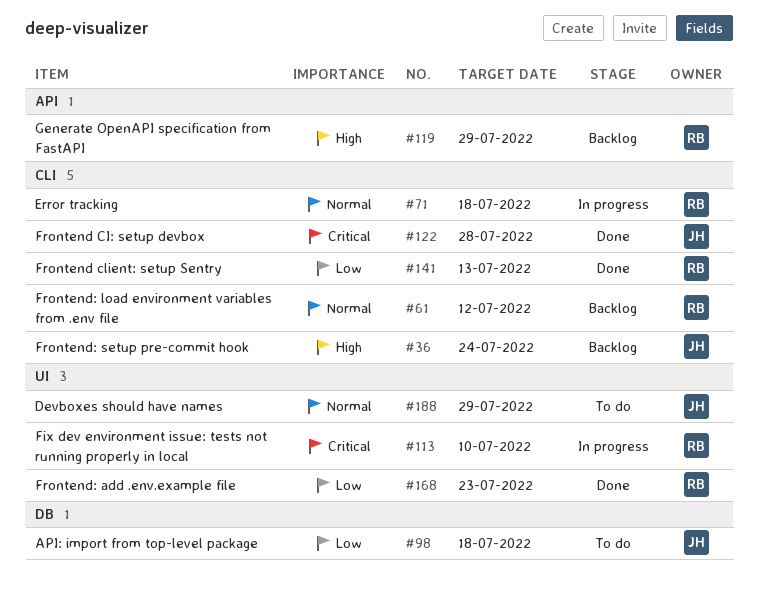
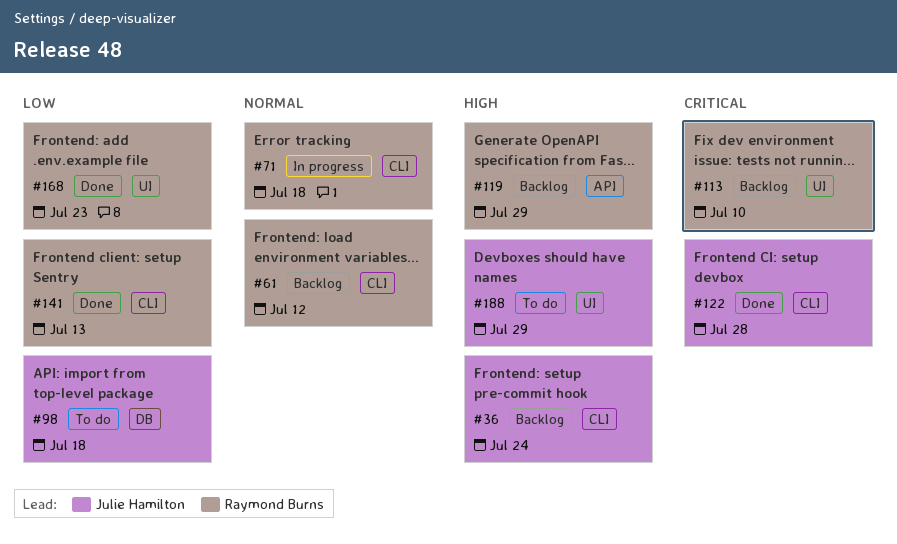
#113, status: In progress -> Backlog
#188, priority: Normal -> High

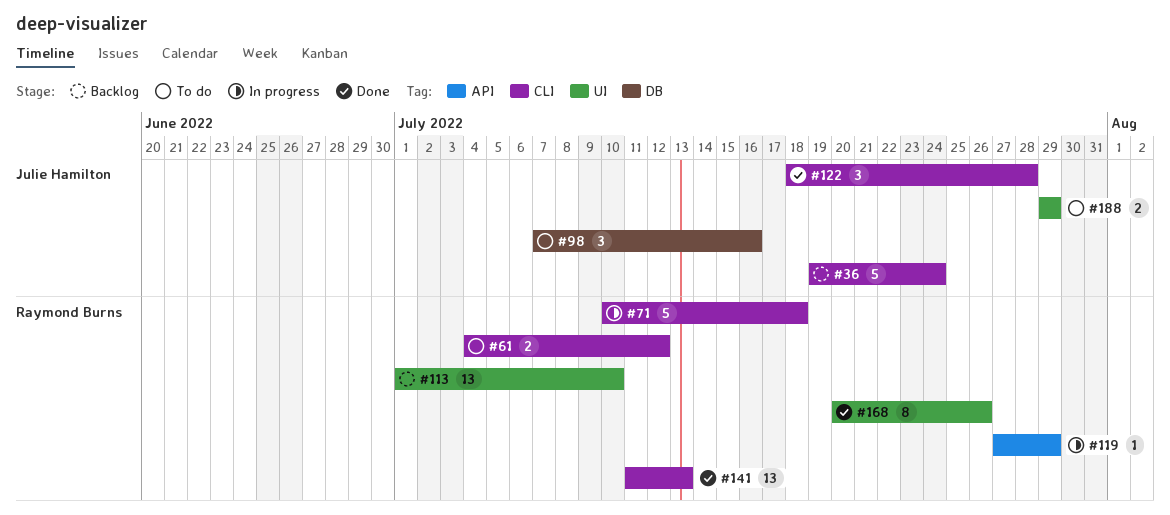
#61, status: Backlog -> To do
#98, due: Jul 18 -> Jul 16
#119, status: Backlog -> In progress
#168, due: Jul 23 -> Jul 26

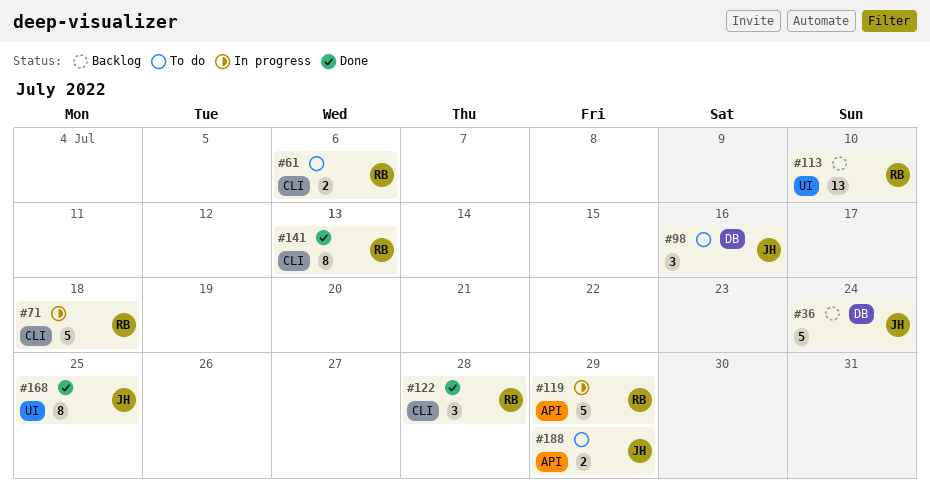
#36, label: CLI -> DB
#61, due: Jul 12 -> Jul 6
#119, estimate: 1 -> 5
#122, owner: Julie Hamilton -> Raymond Burns
#141, estimate: 13 -> 8
#168, owner: Raymond Burns -> Julie Hamilton
#168, due: Jul 26 -> Jul 25
#188, label: UI -> API

